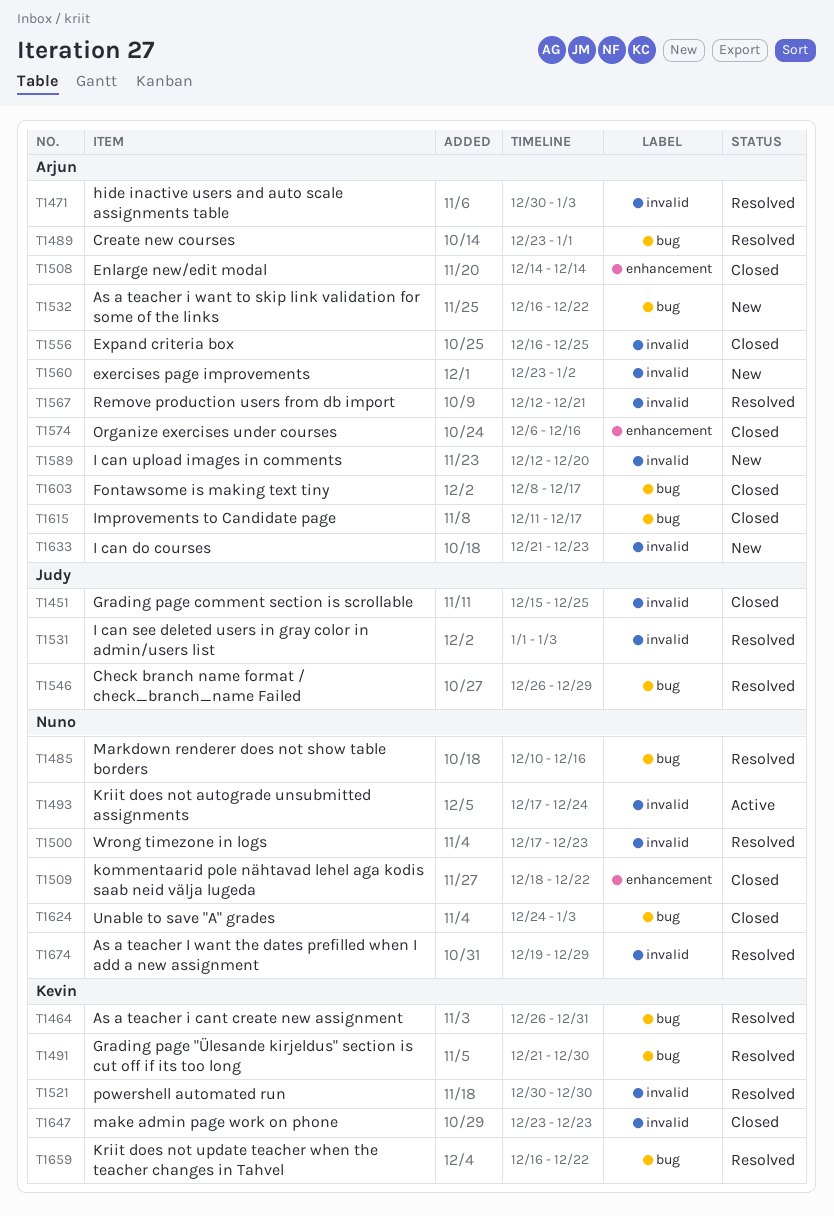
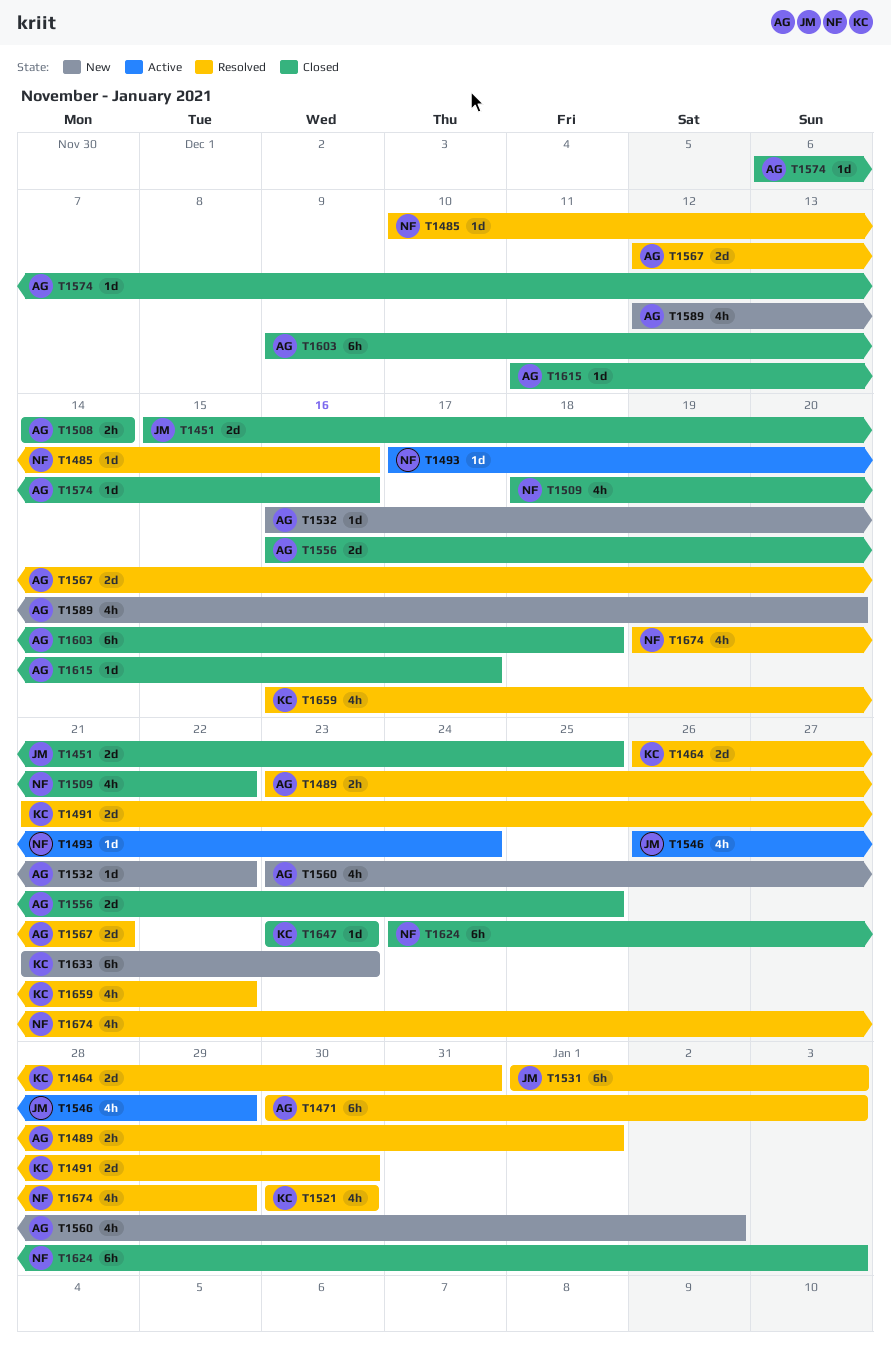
T1500: present -> none
T1546, status: Resolved -> Active
T1603, start: Dec 8 -> Dec 9
T1603, due: Dec 17 -> Dec 18
T1633, owner: Arjun -> Kevin

